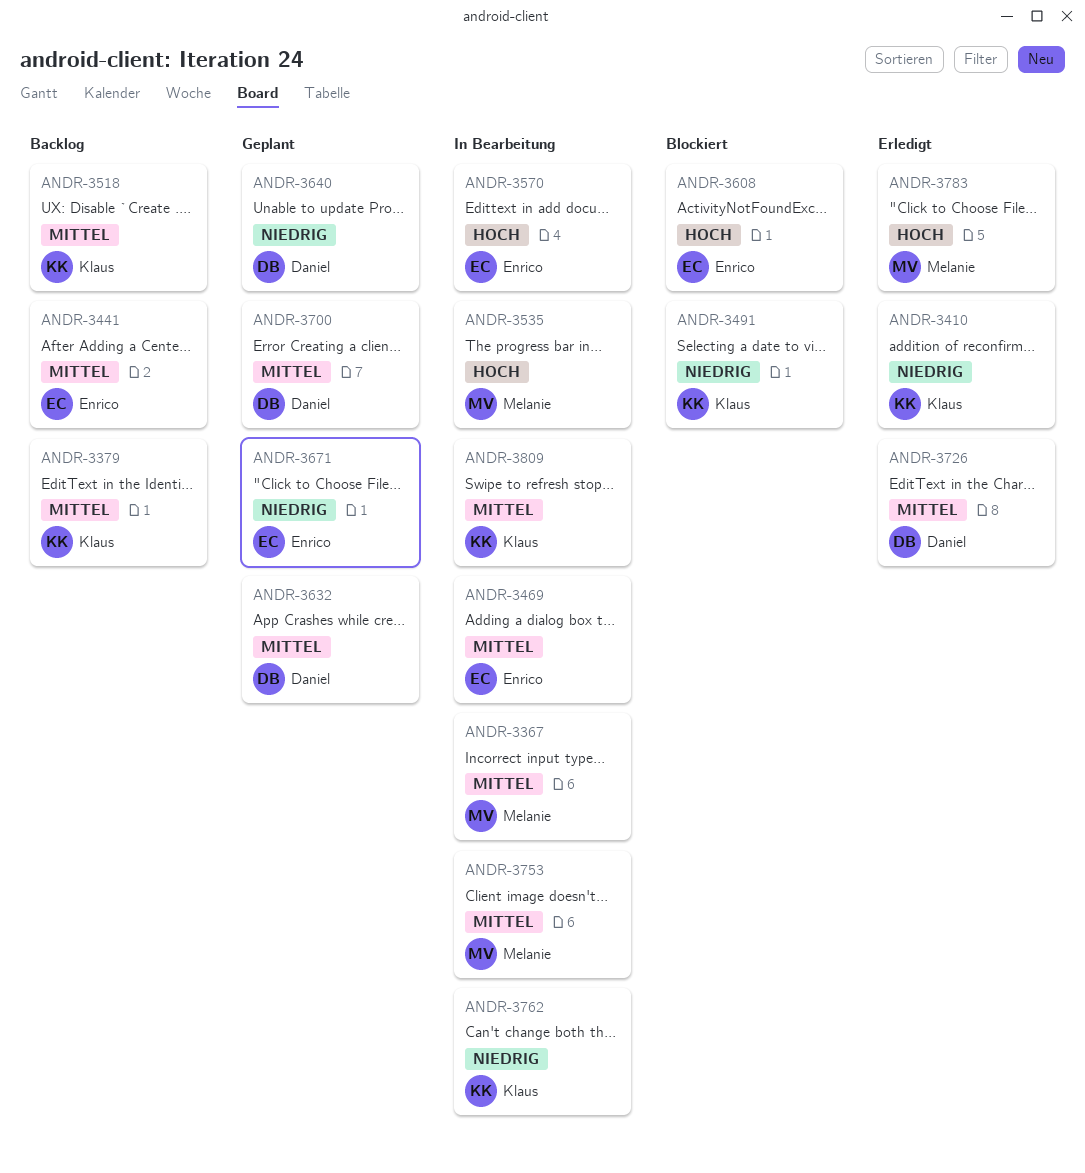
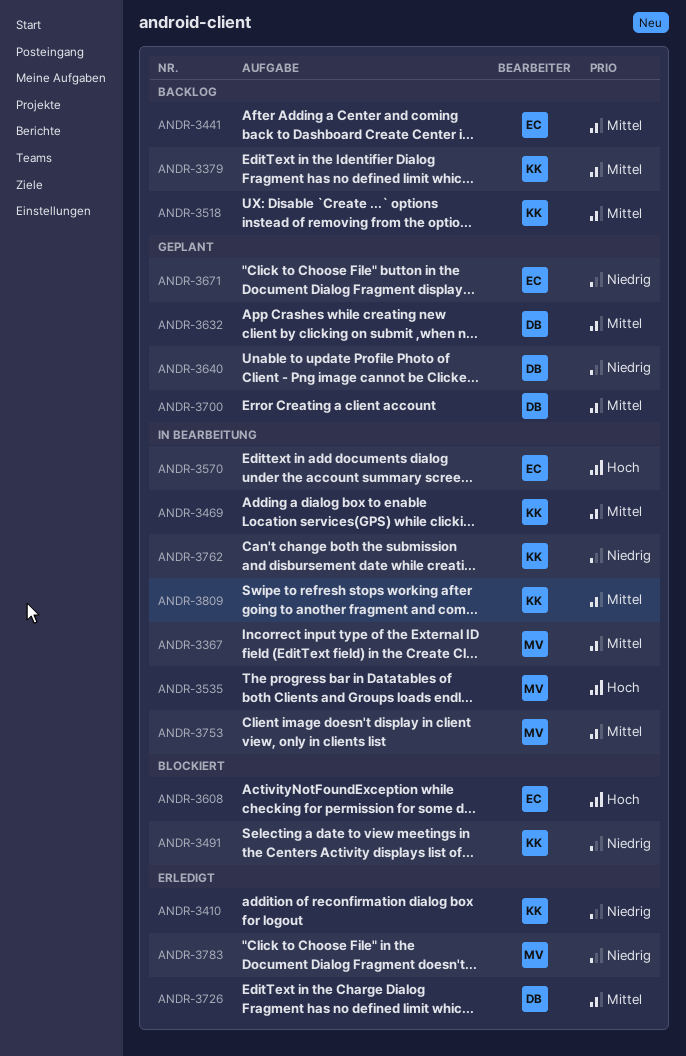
ANDR-3469, owner: Enrico -> Klaus
ANDR-3783, priority: Hoch -> Niedrig

